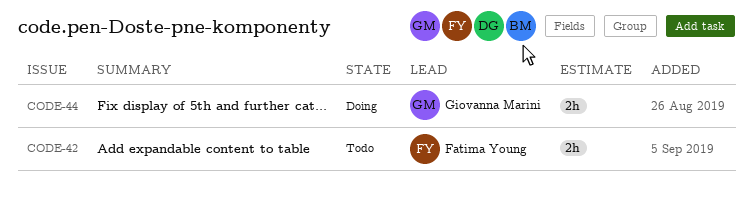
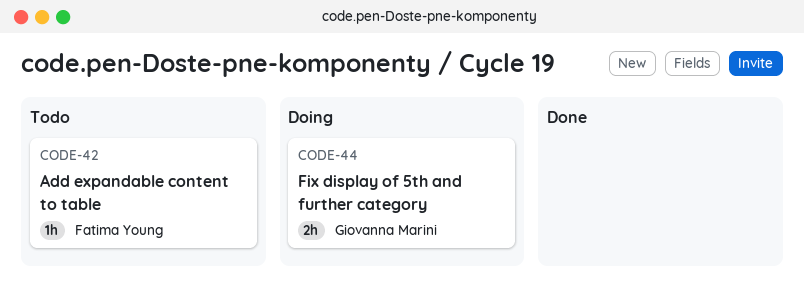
CODE-42, estimate: 2h -> 1h

